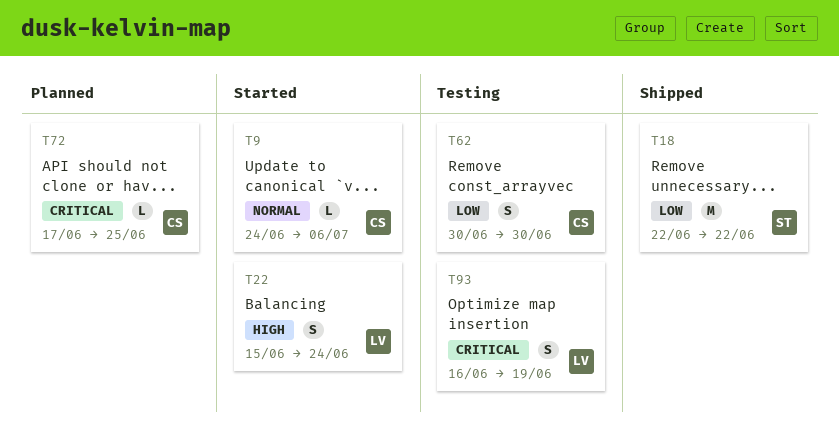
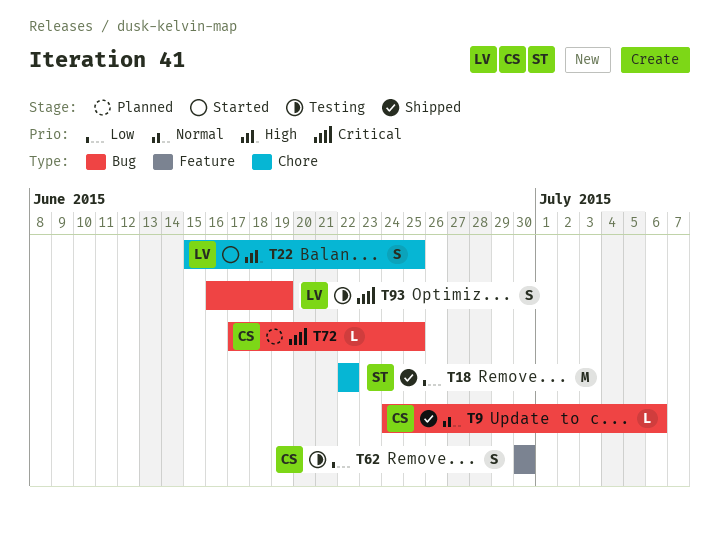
T9, status: Started -> Shipped
T22, due: Jun 24 -> Jun 25

